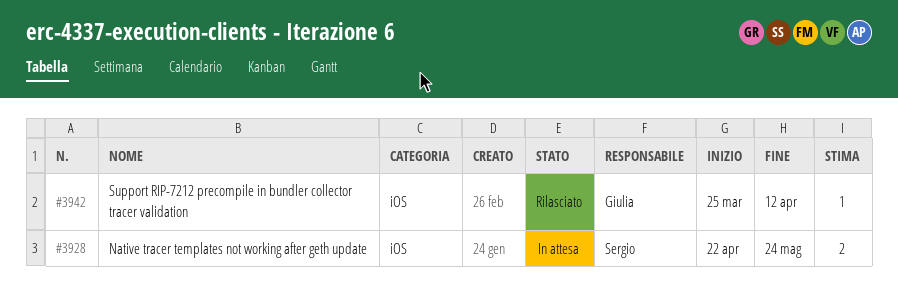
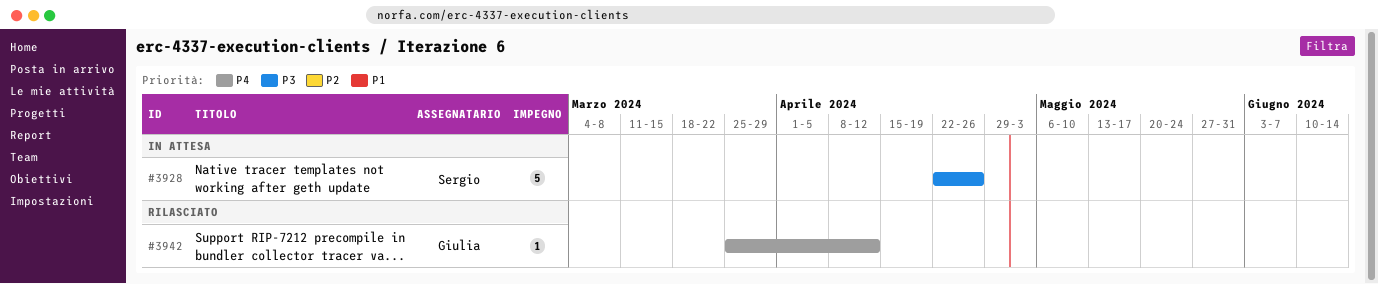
#3928, estimate: 2 -> 5
#3928, due: May 24 -> Apr 26

